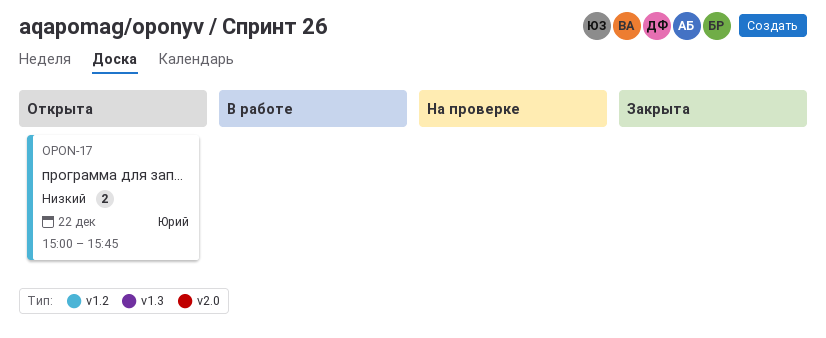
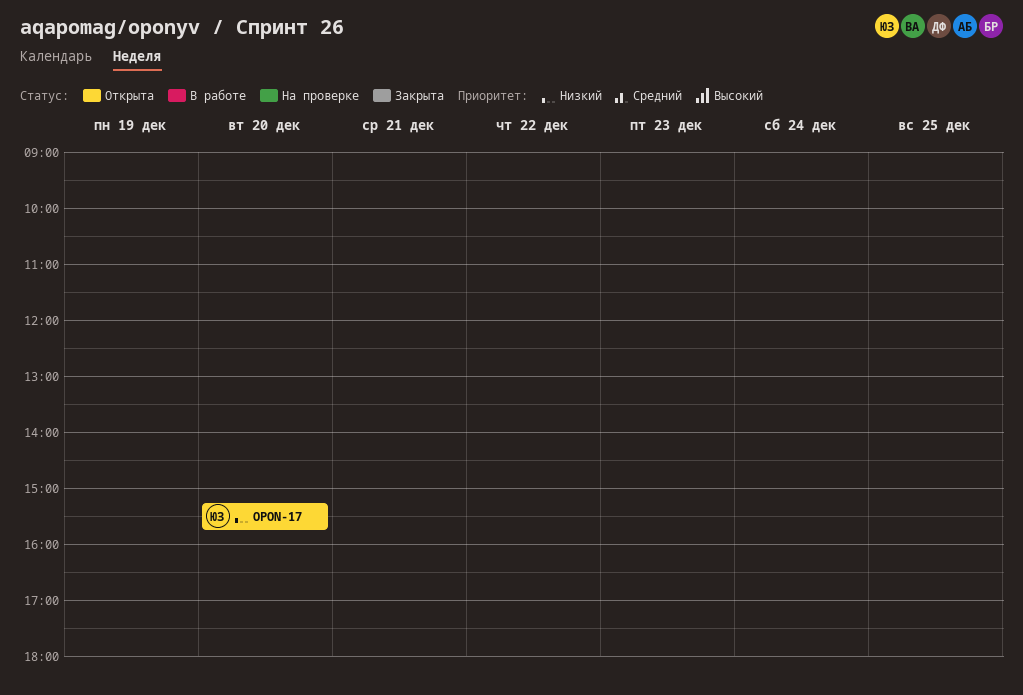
OPON-17, day: Dec 22 -> Dec 20
OPON-17, begins: 15:00 -> 15:15

